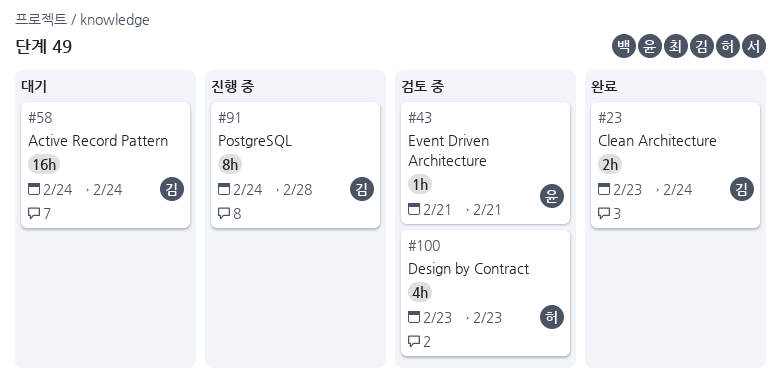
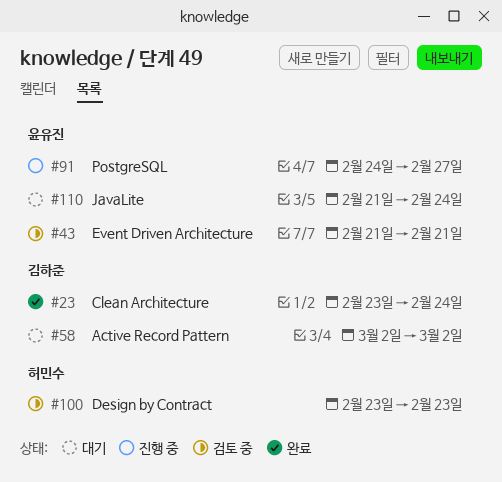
#58, start: Feb 24 -> Mar 2
#58, due: Feb 24 -> Mar 2
#91, owner: 김하준 -> 윤유진
#91, due: Feb 28 -> Feb 27
#110: none -> present

